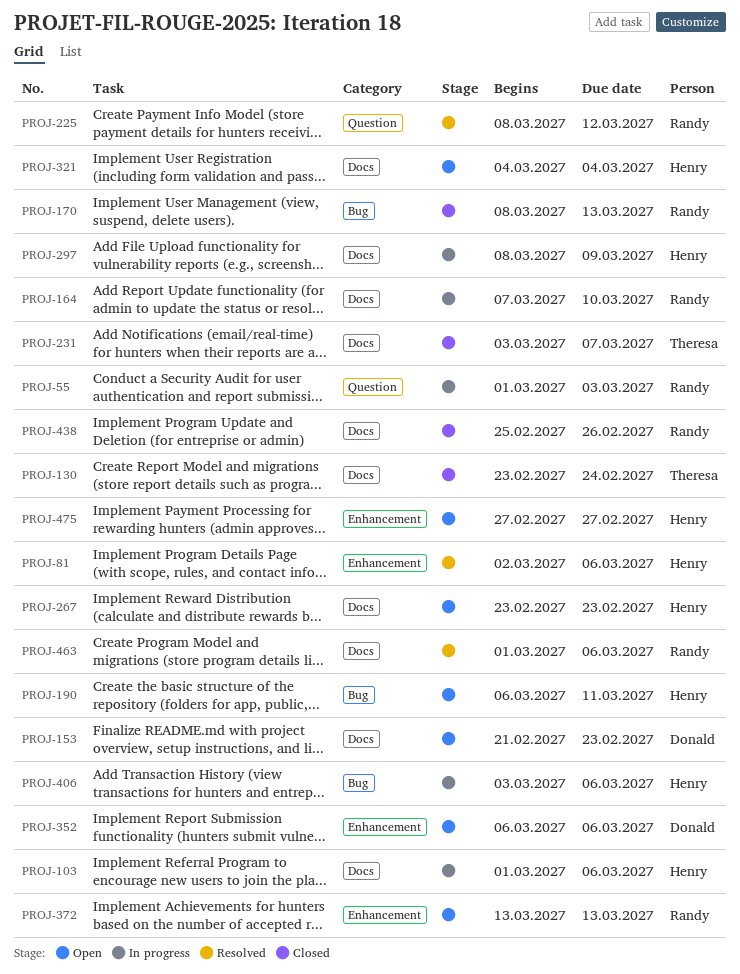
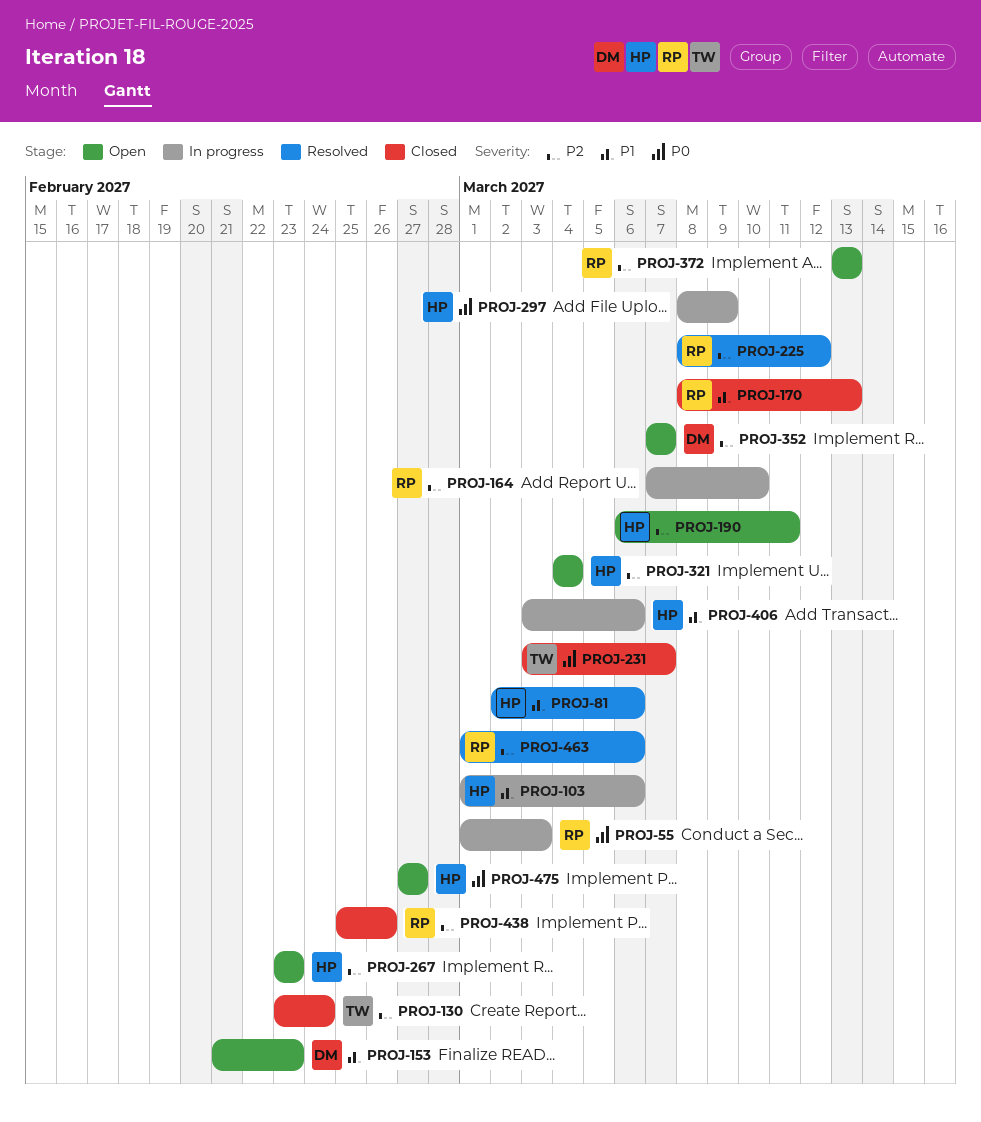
PROJ-352, start: Mar 6 -> Mar 7
PROJ-352, due: Mar 6 -> Mar 7

